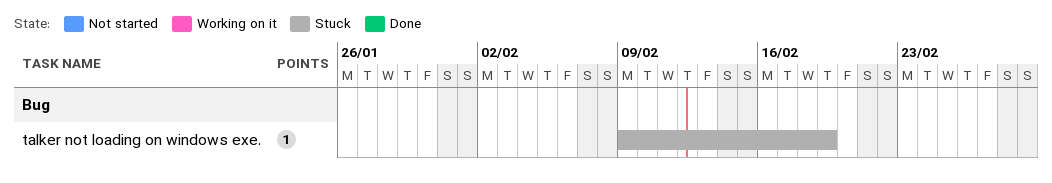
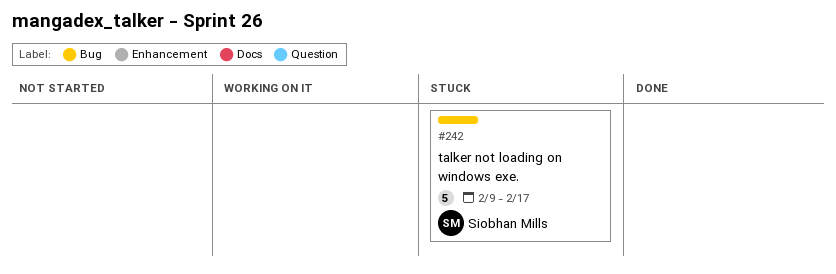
talker not loading on windows exe., estimate: 1 -> 5
talker not loading on windows exe., due: Feb 19 -> Feb 17

